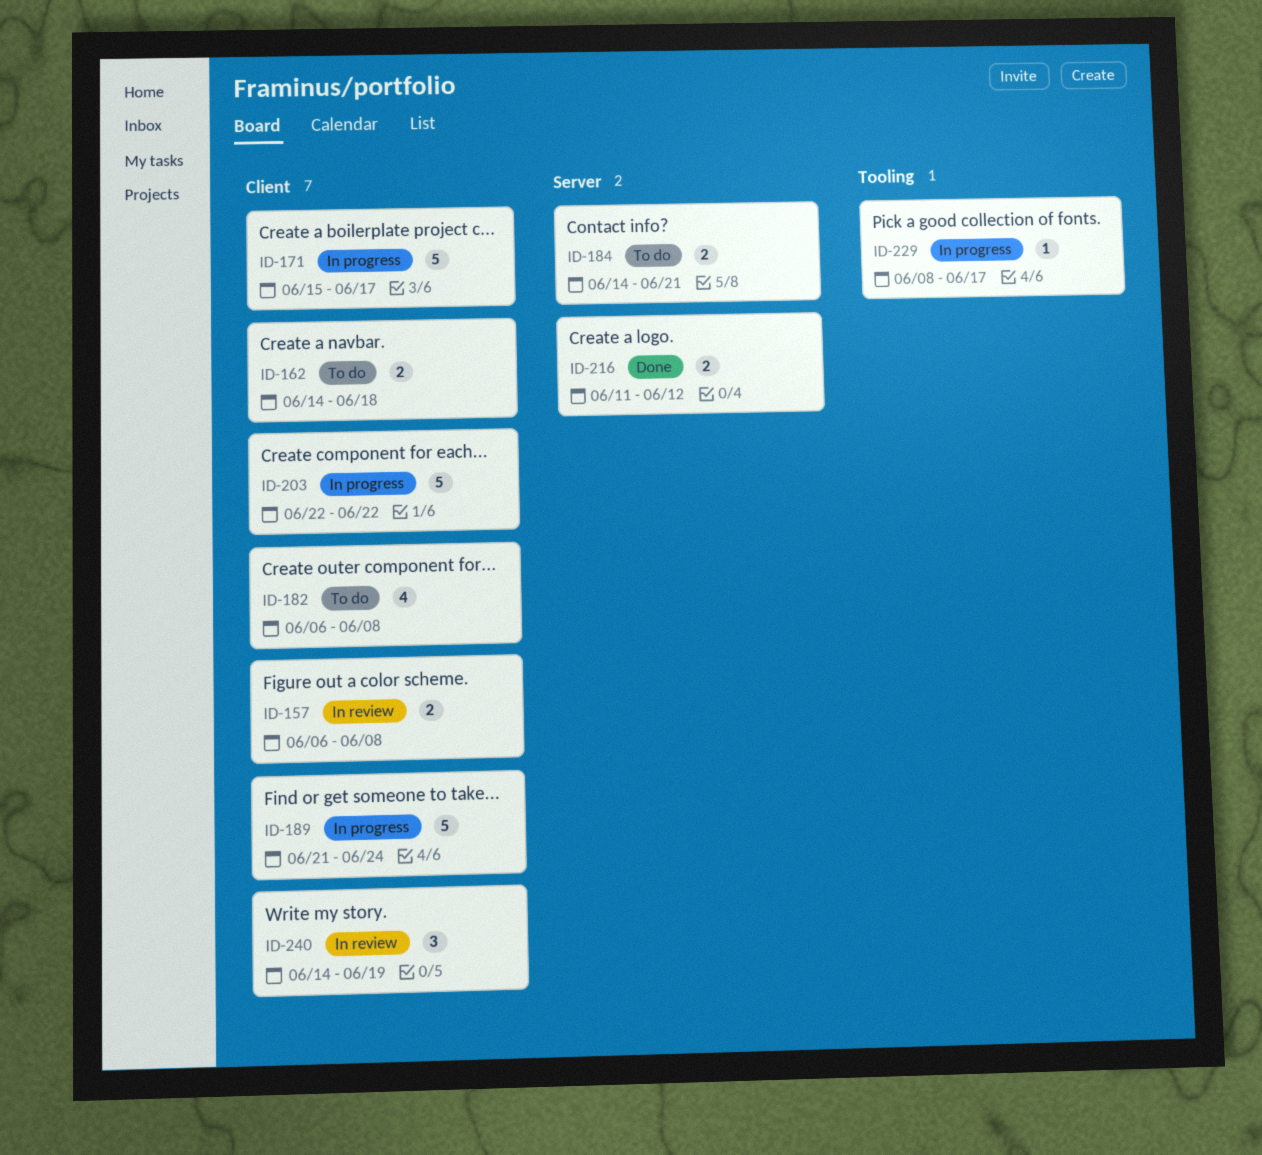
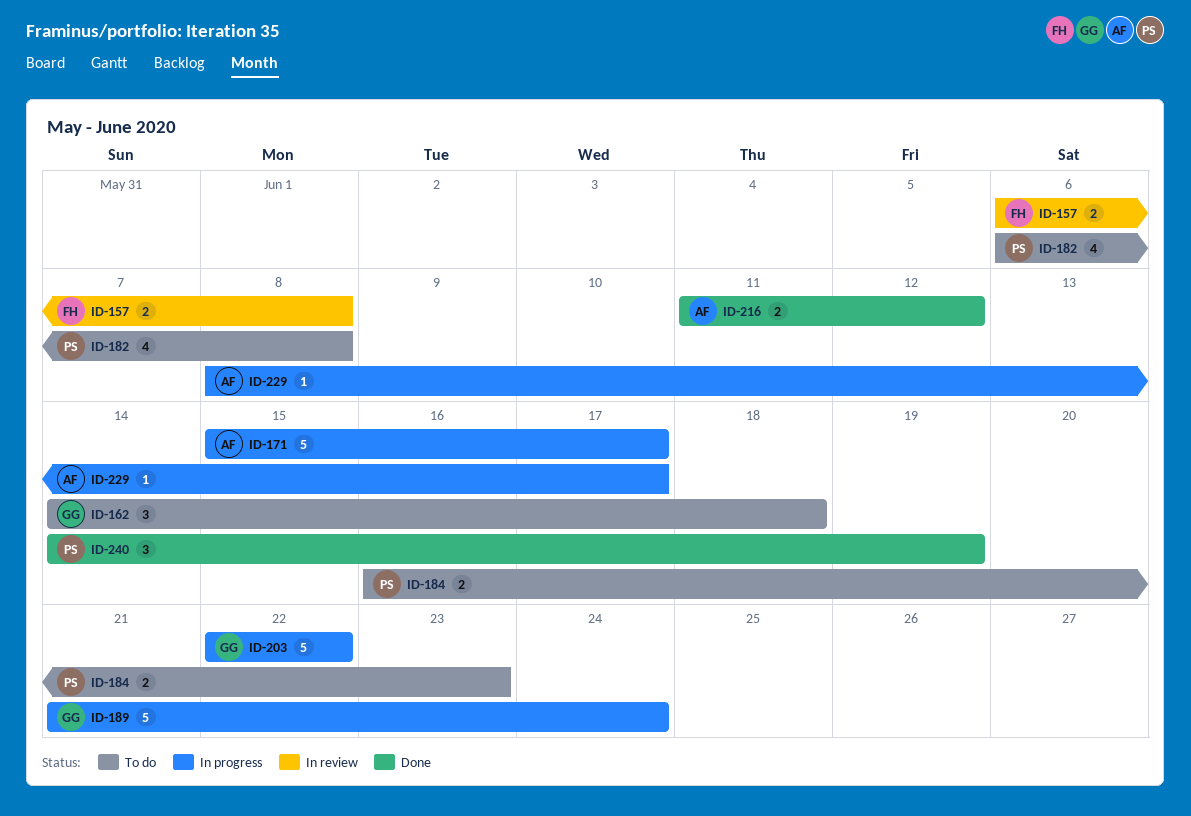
ID-162, estimate: 2 -> 3
ID-184, start: Jun 14 -> Jun 16
ID-184, due: Jun 21 -> Jun 23
ID-240, status: In review -> Done

